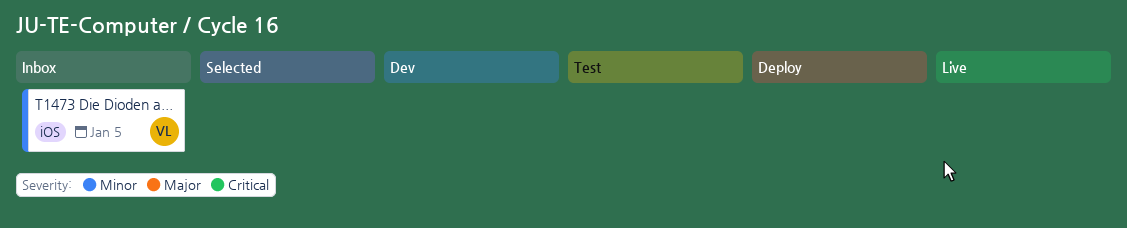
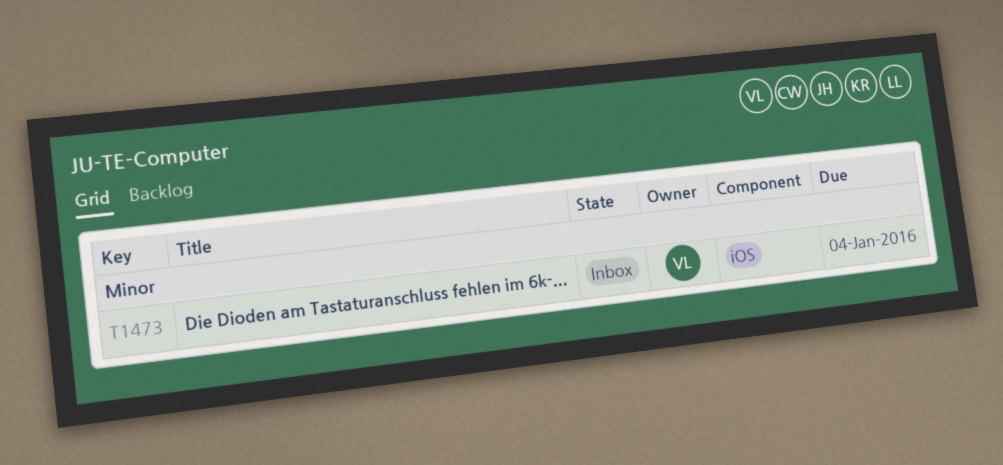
T1473, due: Jan 5 -> Jan 4

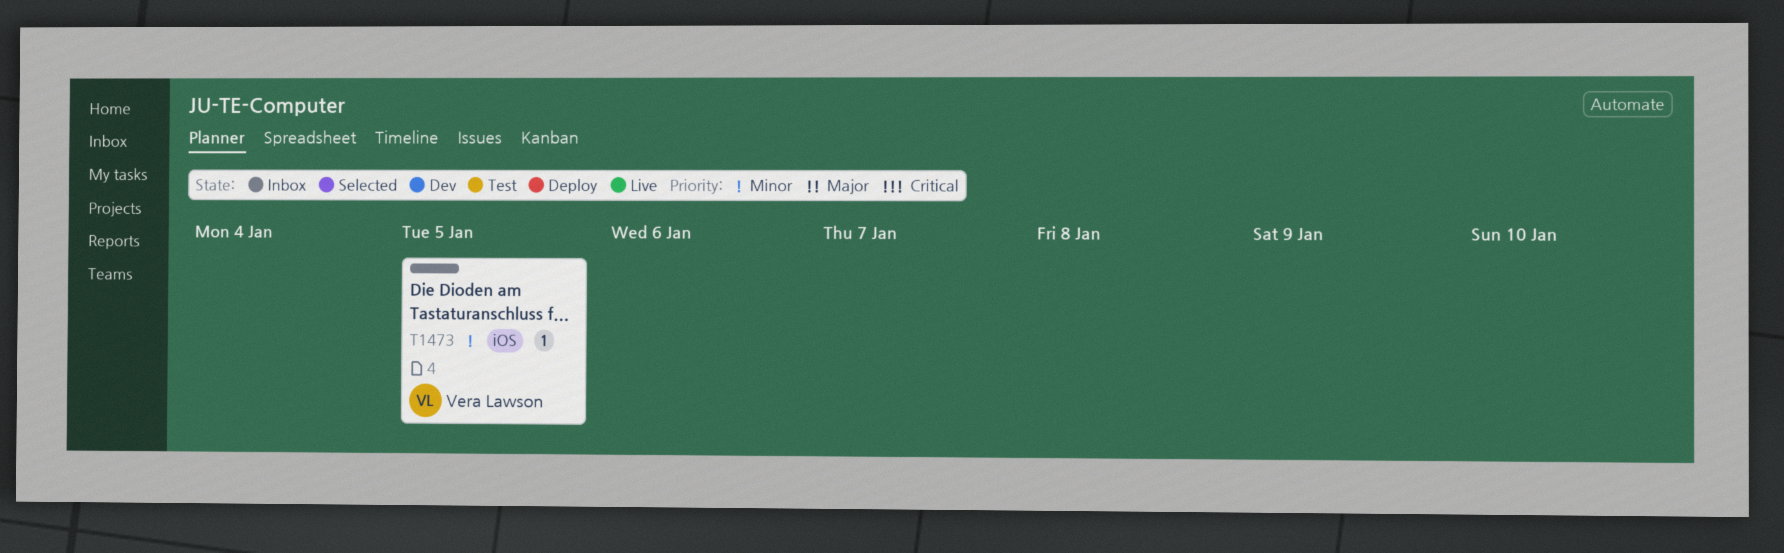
T1473, due: Jan 4 -> Jan 5

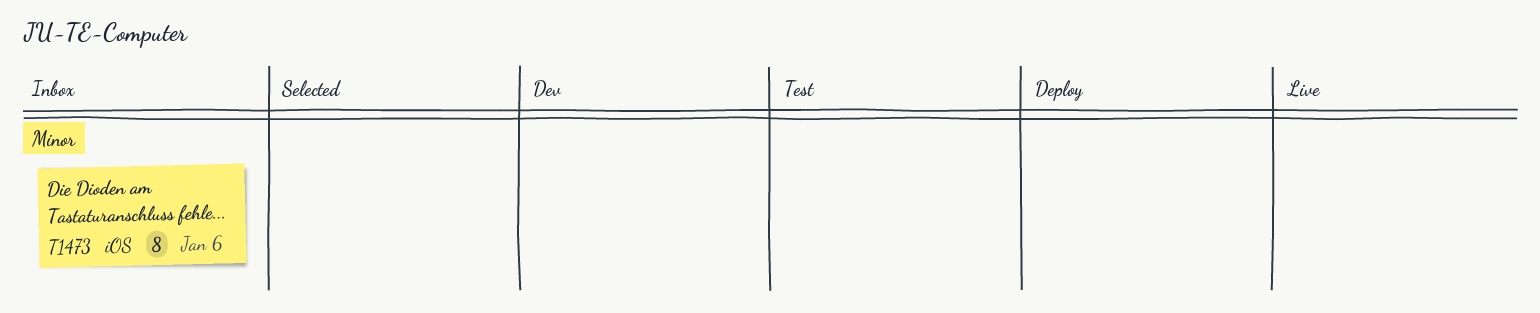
T1473, estimate: 1 -> 8
T1473, due: Jan 5 -> Jan 6

